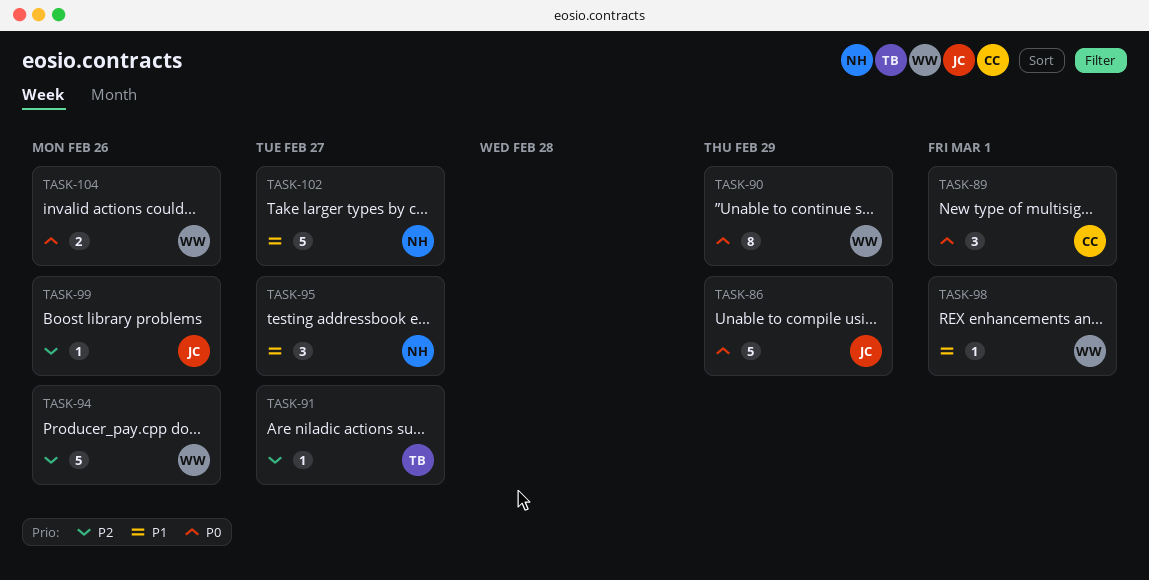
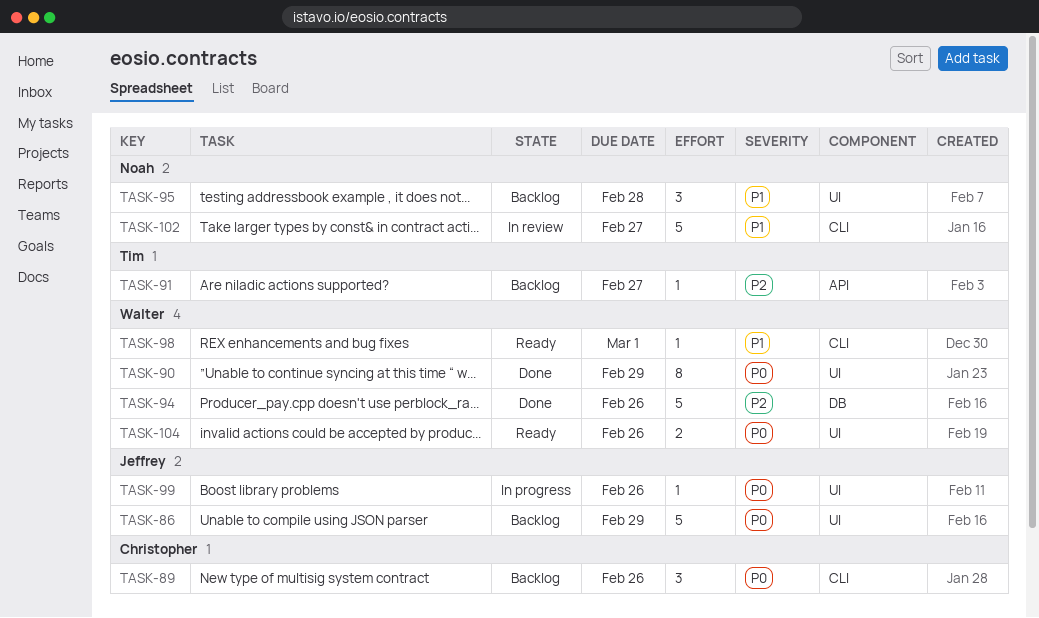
TASK-89, due: Mar 1 -> Feb 26
TASK-95, due: Feb 27 -> Feb 28
TASK-99, priority: P2 -> P0

